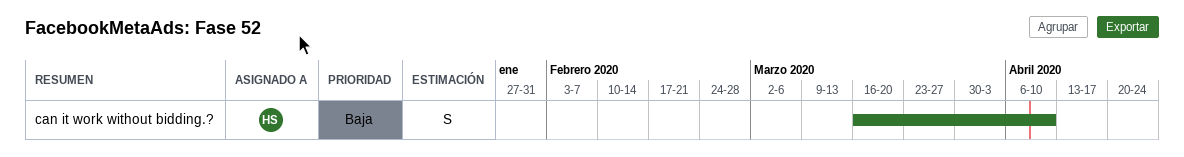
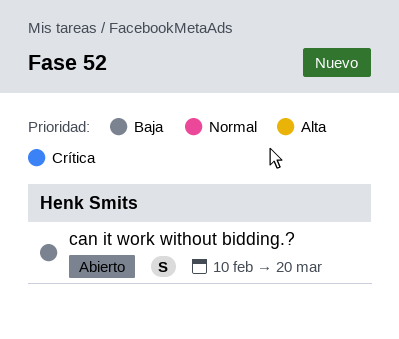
can it work without bidding.?, start: Mar 16 -> Feb 10
can it work without bidding.?, due: Apr 10 -> Mar 20

